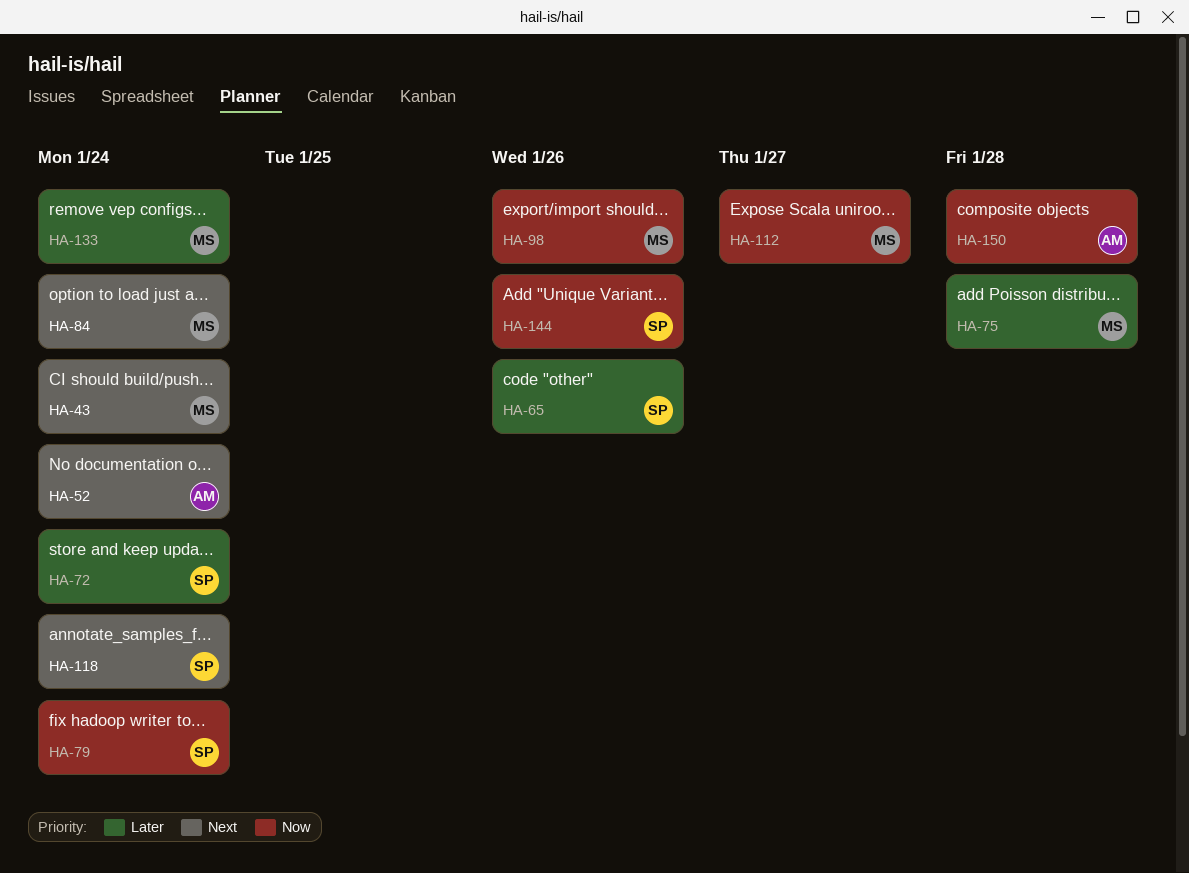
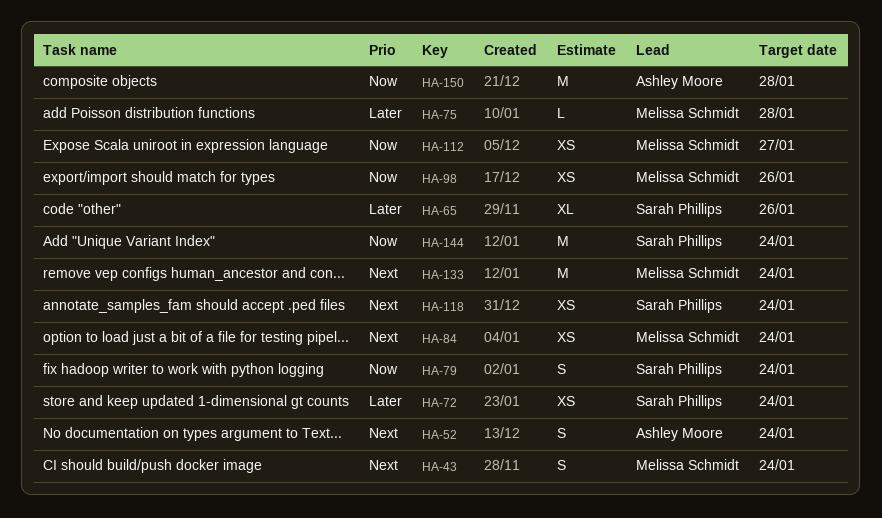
HA-133, priority: Later -> Next
HA-144, due: Jan 26 -> Jan 24

